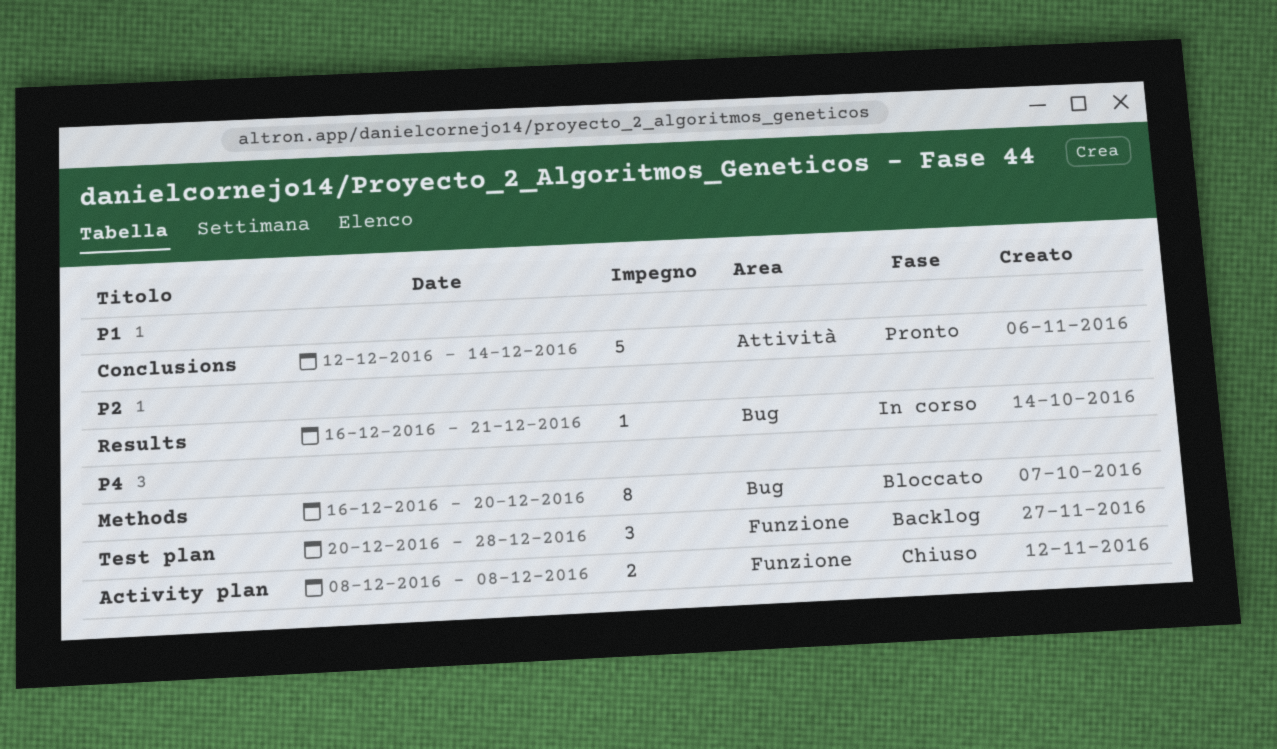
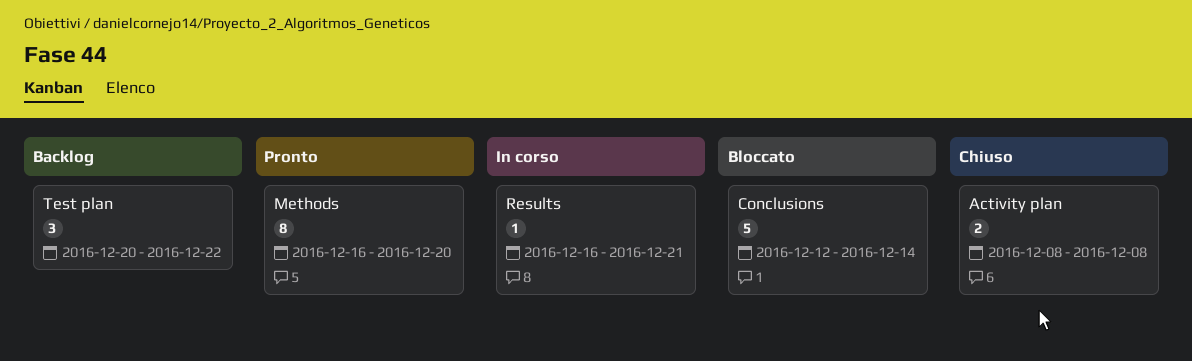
Conclusions, status: Pronto -> Bloccato
Methods, status: Bloccato -> Pronto
Test plan, due: Dec 28 -> Dec 22

